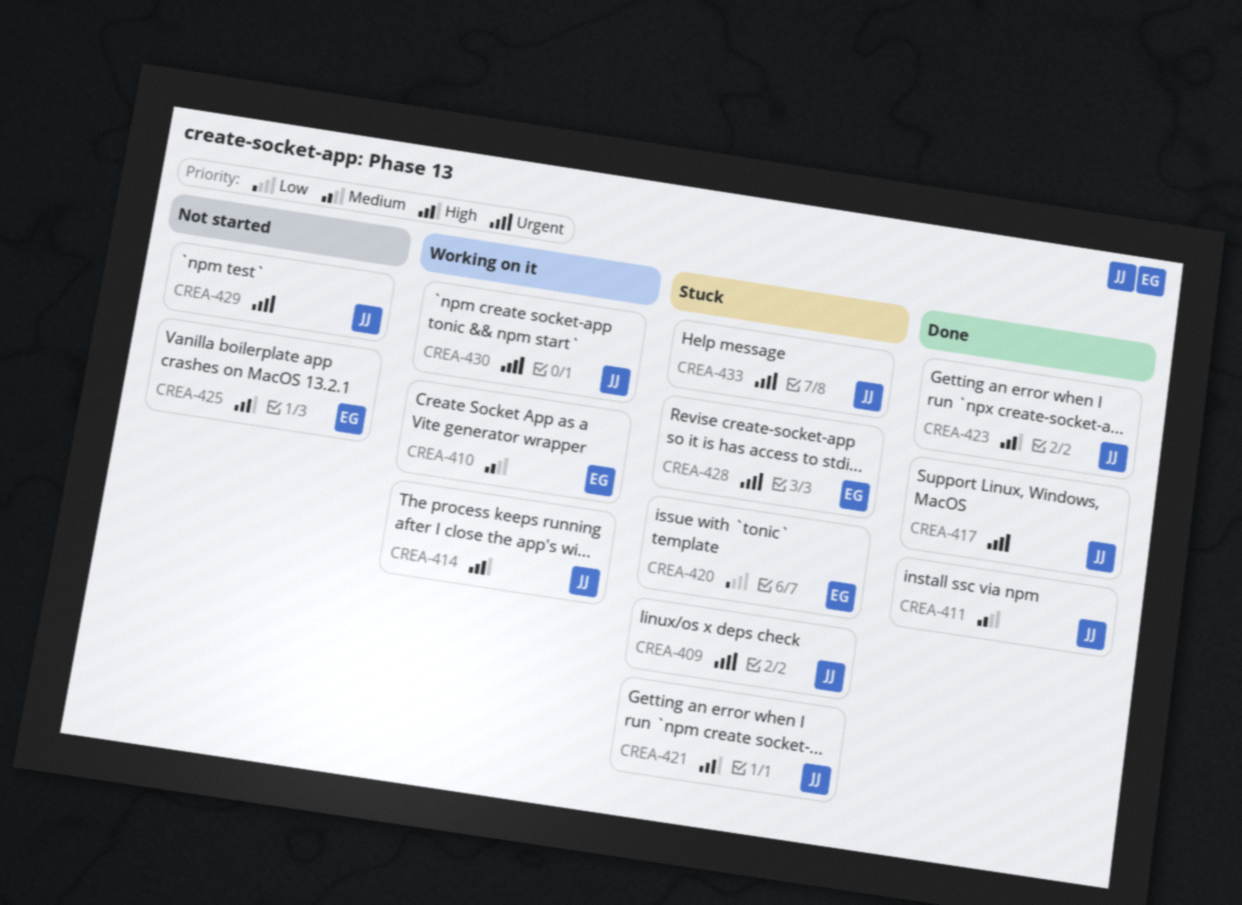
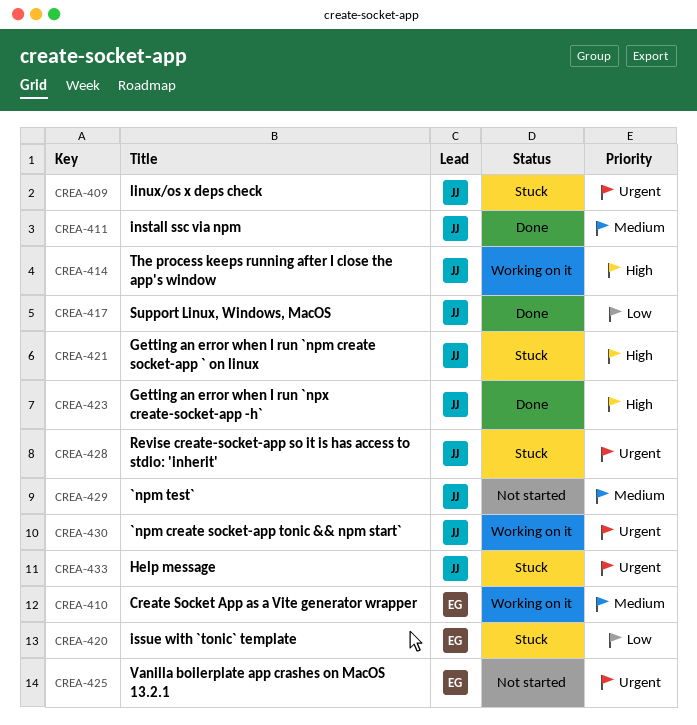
CREA-417, priority: Urgent -> Low
CREA-425, priority: High -> Urgent
CREA-428, owner: EG -> JJ
CREA-429, priority: Urgent -> Medium

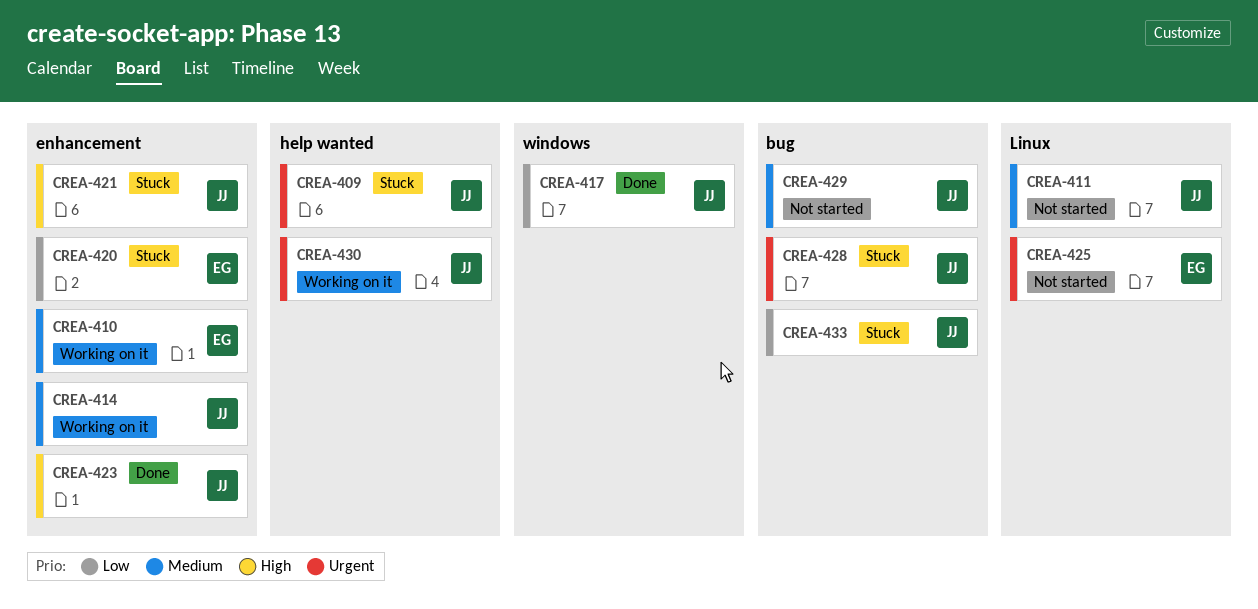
CREA-411, status: Done -> Not started
CREA-414, priority: High -> Medium
CREA-433, priority: Urgent -> Low

